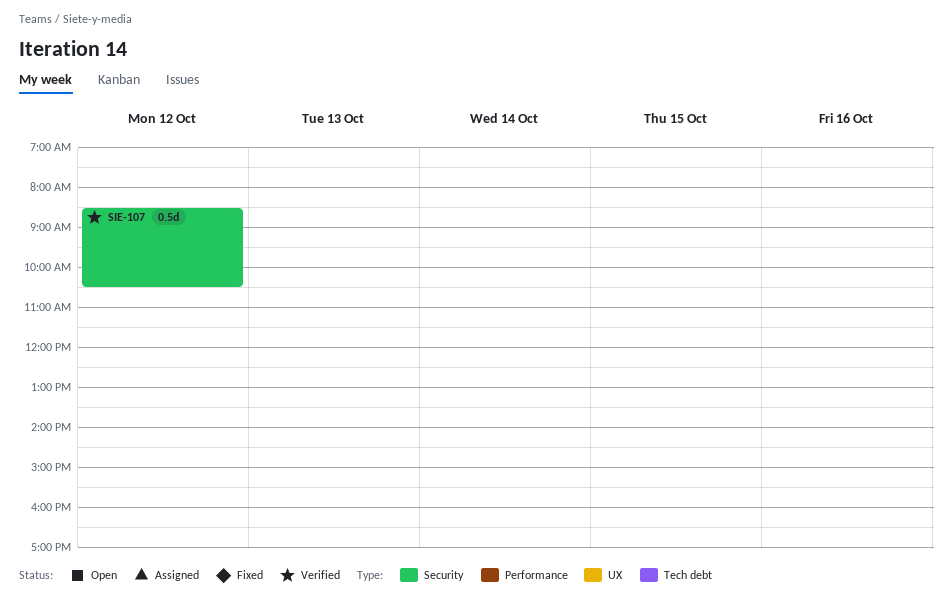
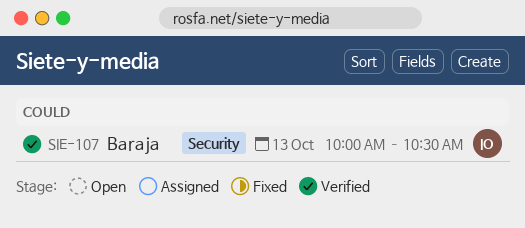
SIE-107, day: Oct 12 -> Oct 13
SIE-107, begins: 08:30 -> 10:00

